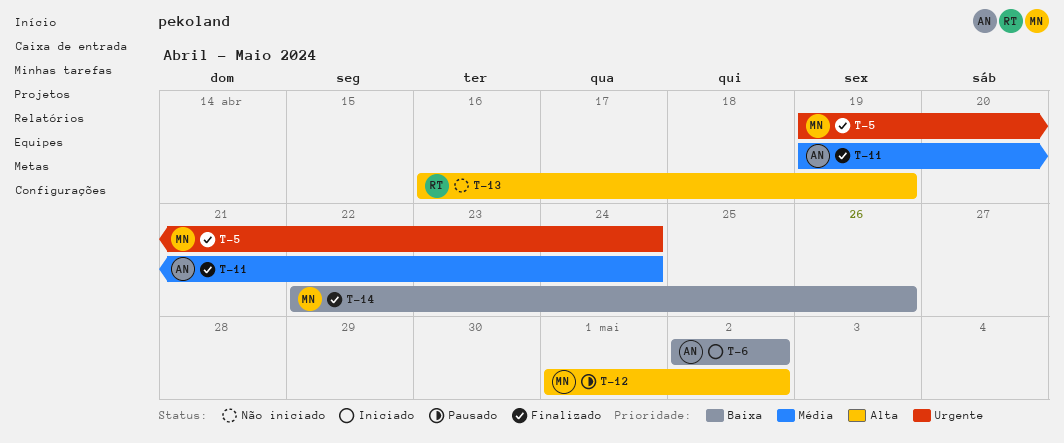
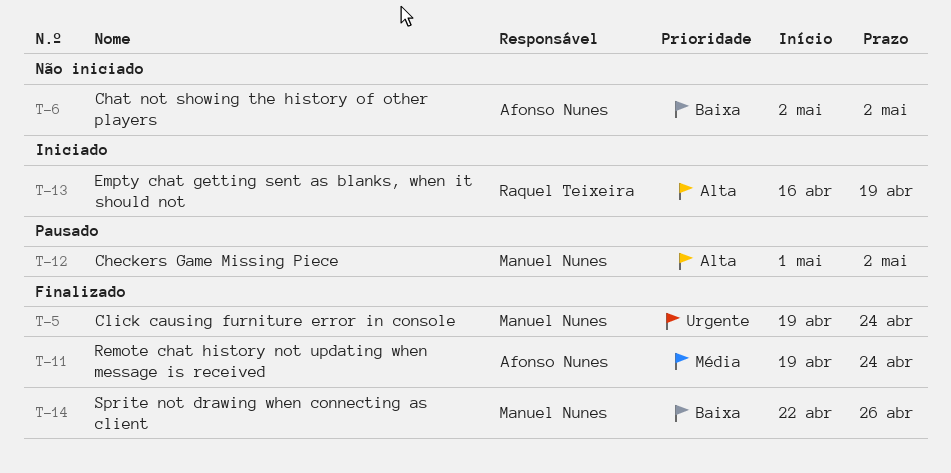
T-6, status: Iniciado -> Não iniciado
T-13, status: Não iniciado -> Iniciado

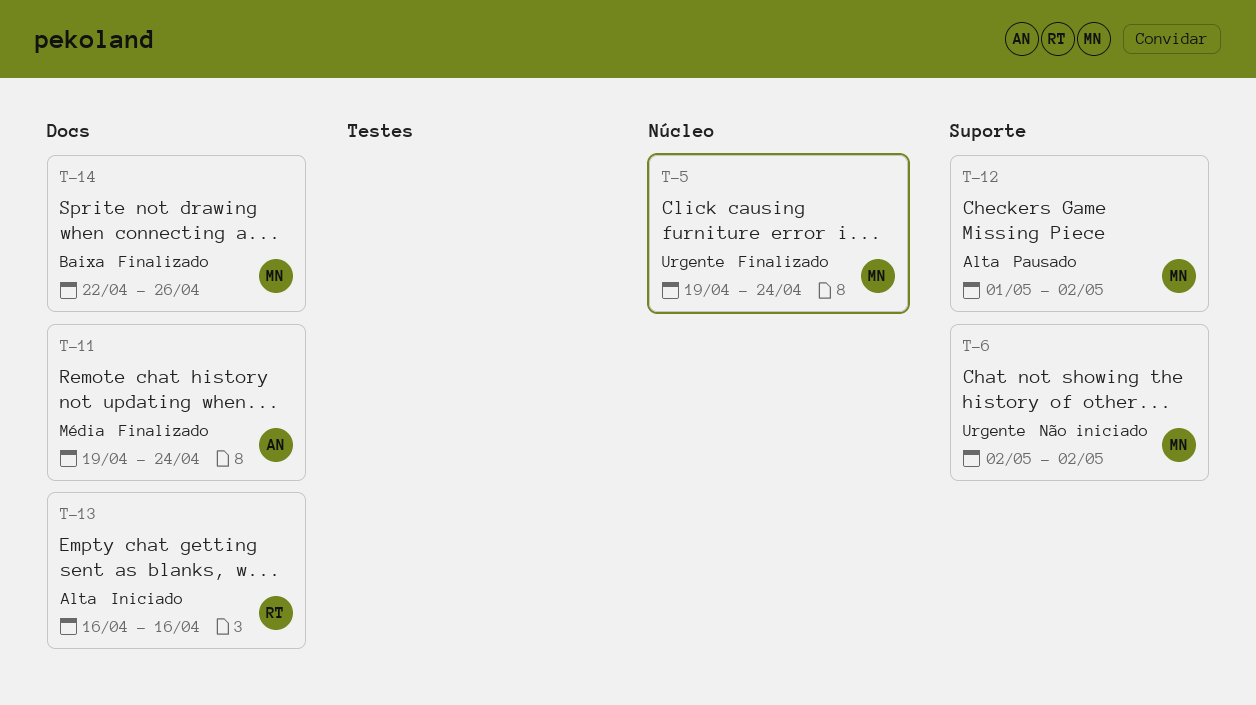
T-6, owner: Afonso Nunes -> Manuel Nunes
T-6, priority: Baixa -> Urgente
T-13, due: Apr 19 -> Apr 16

